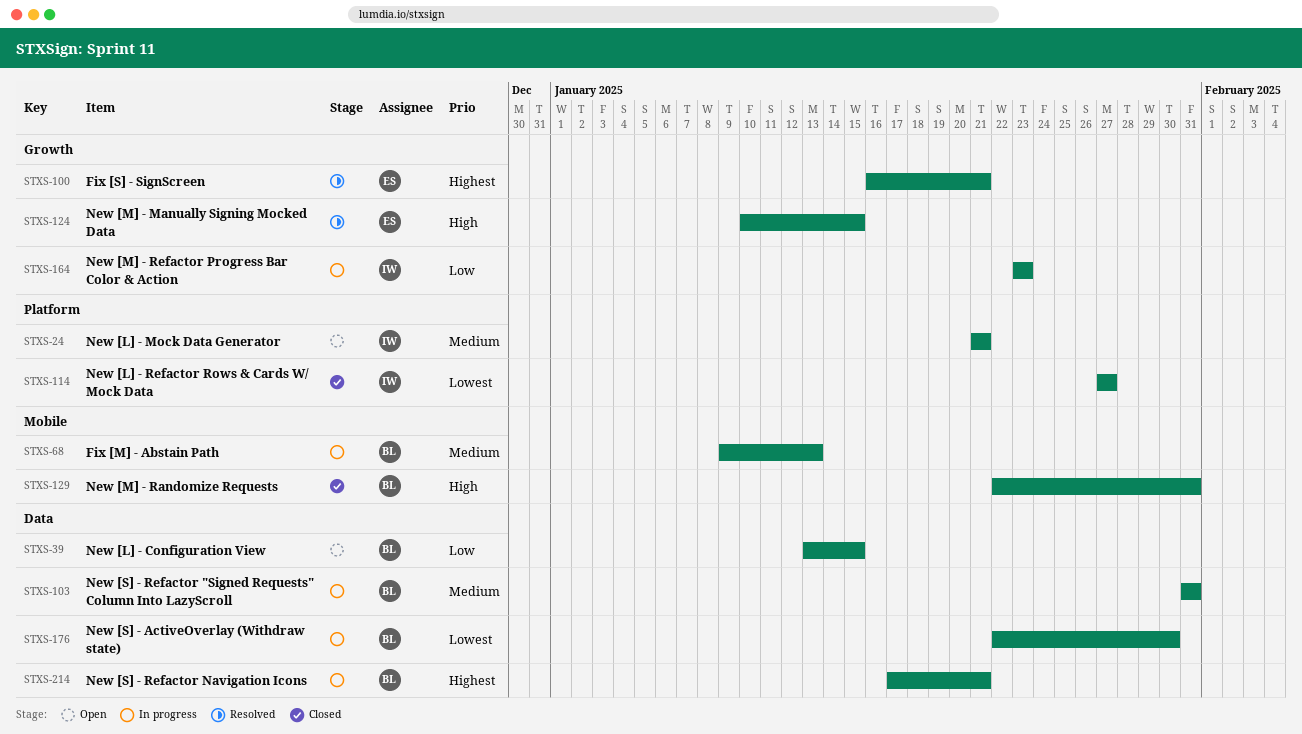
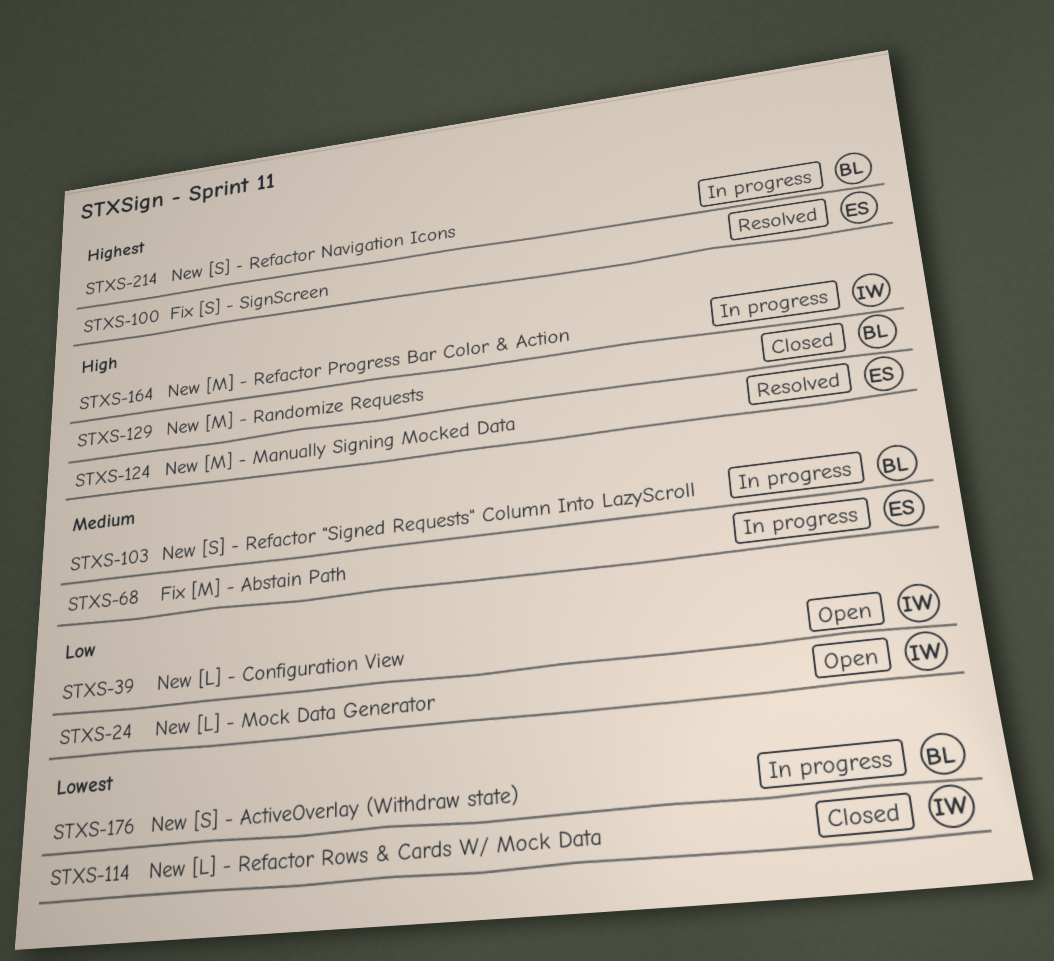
STXS-24, priority: Medium -> Low
STXS-39, owner: BL -> IW
STXS-68, owner: BL -> ES
STXS-164, priority: Low -> High

